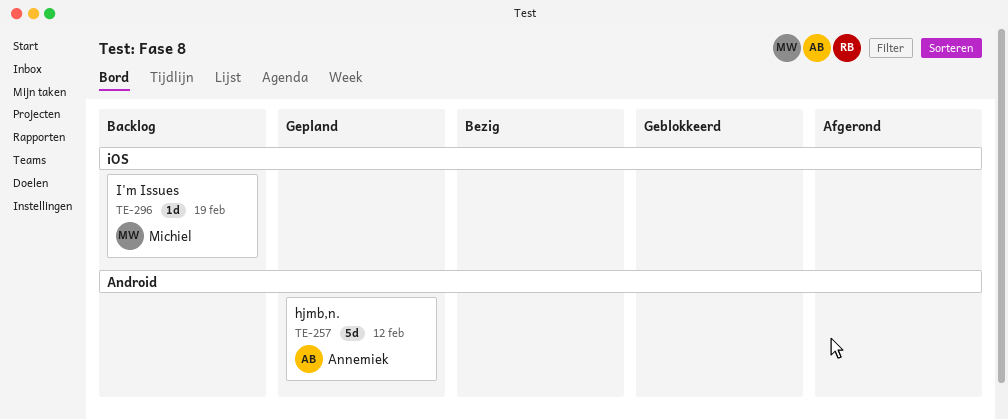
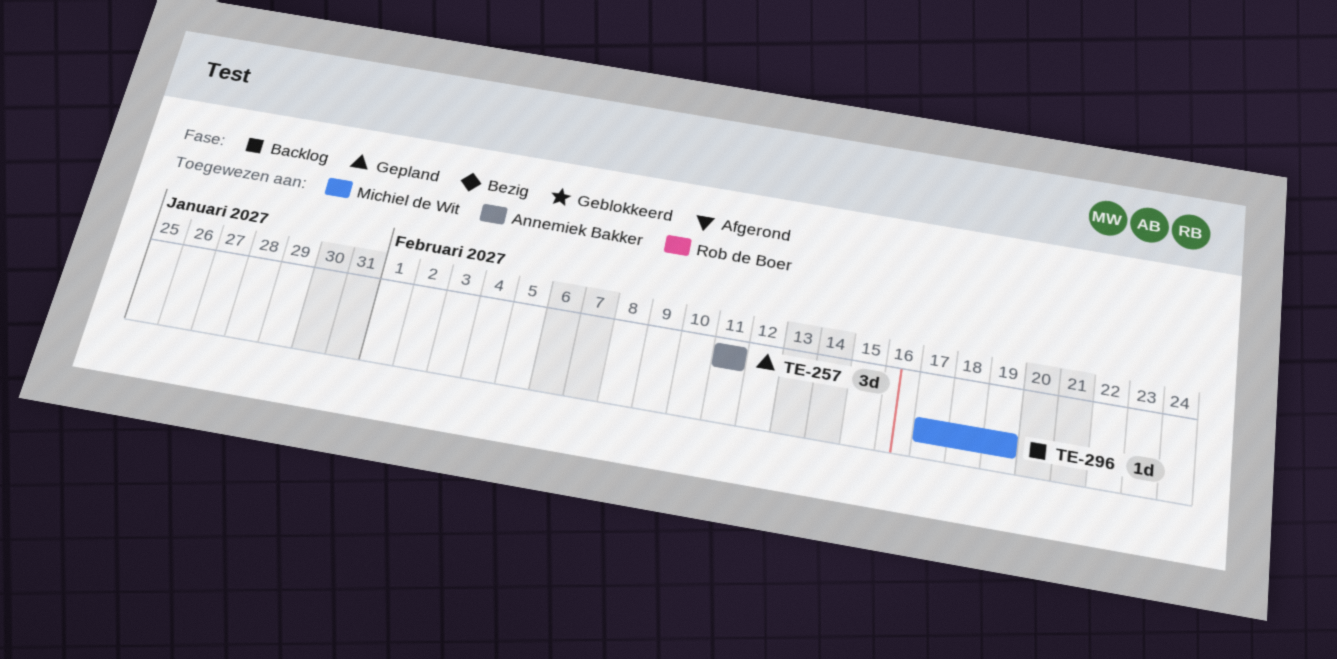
TE-257, estimate: 5d -> 3d
TE-257, due: Feb 12 -> Feb 11

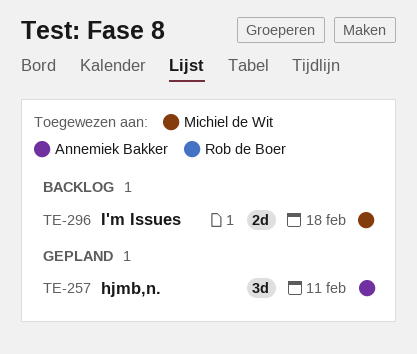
TE-296, estimate: 1d -> 2d
TE-296, due: Feb 19 -> Feb 18

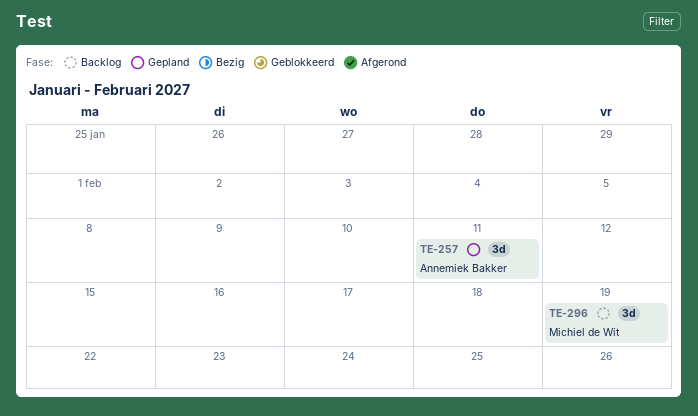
TE-296, estimate: 2d -> 3d
TE-296, due: Feb 18 -> Feb 19

